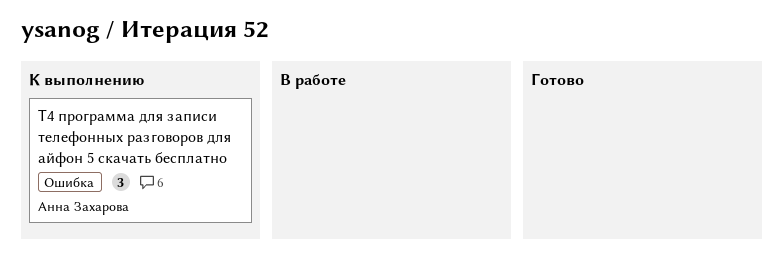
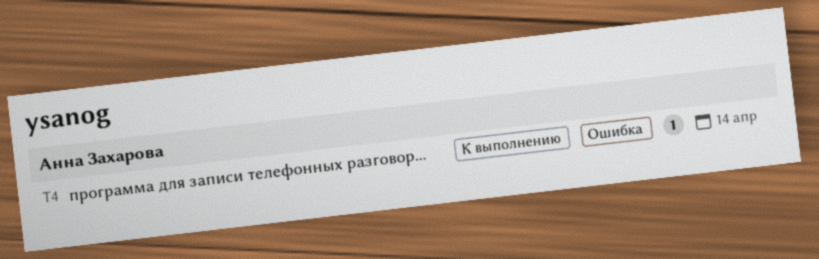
T4, estimate: 3 -> 1

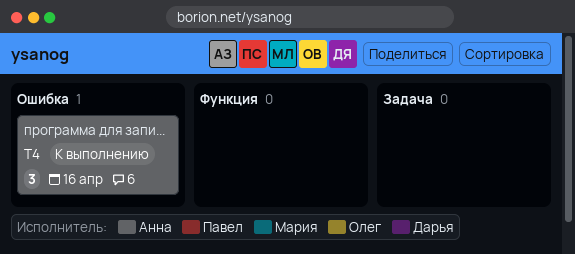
T4, estimate: 1 -> 3
T4, due: Apr 14 -> Apr 16

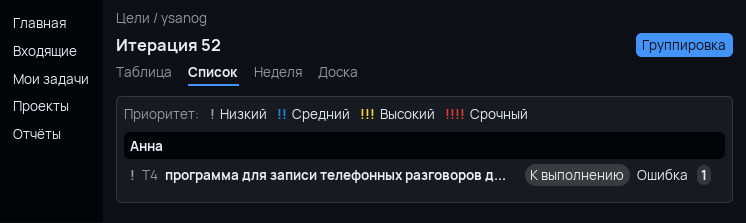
T4, estimate: 3 -> 1

